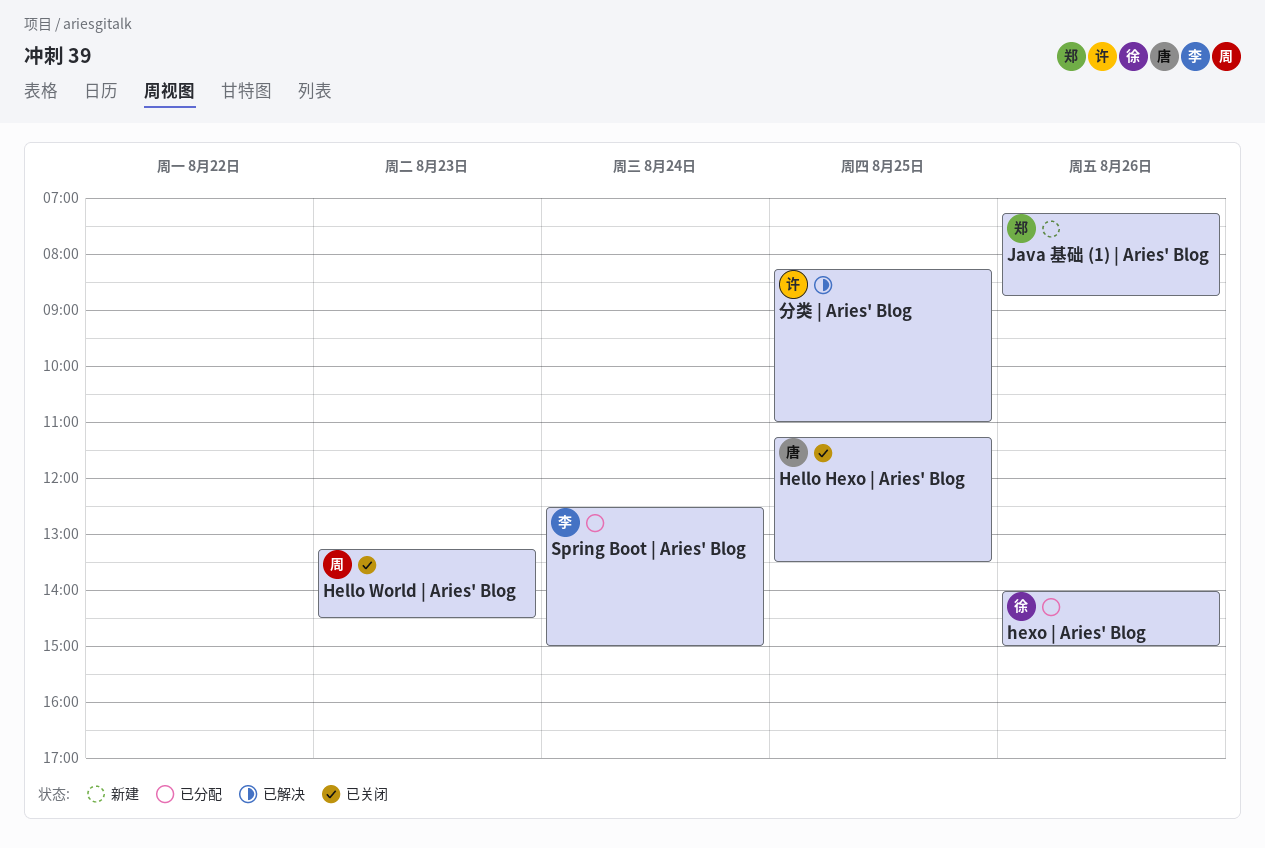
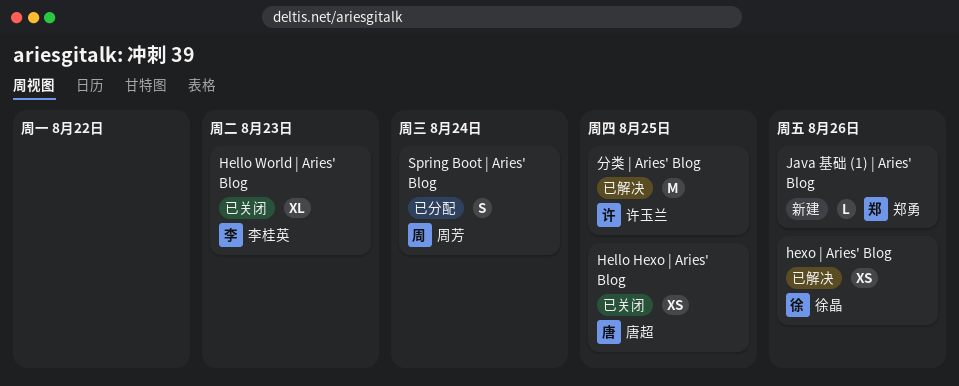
Hello World | Aries' Blog, owner: 周芳 -> 李桂英
hexo | Aries' Blog, status: 已分配 -> 已解决
Spring Boot | Aries' Blog, owner: 李桂英 -> 周芳

